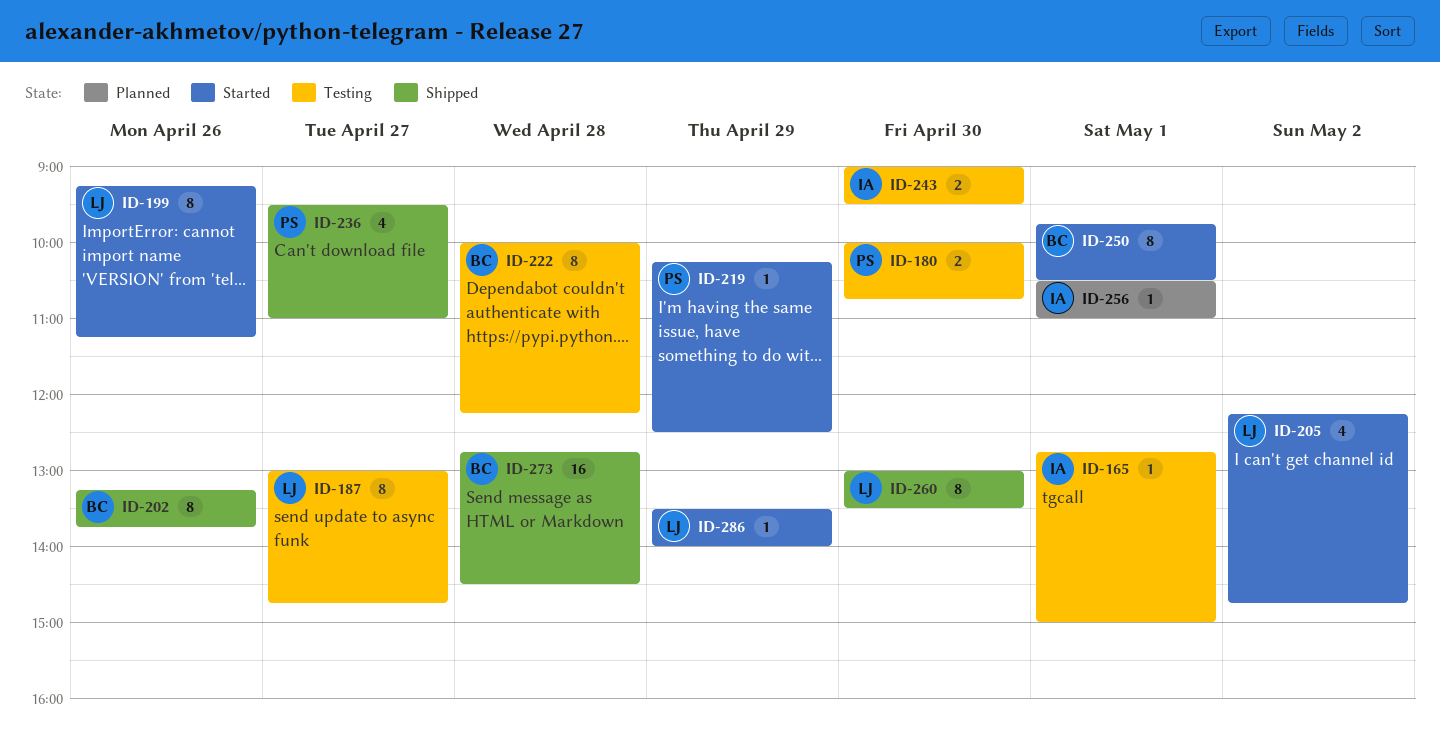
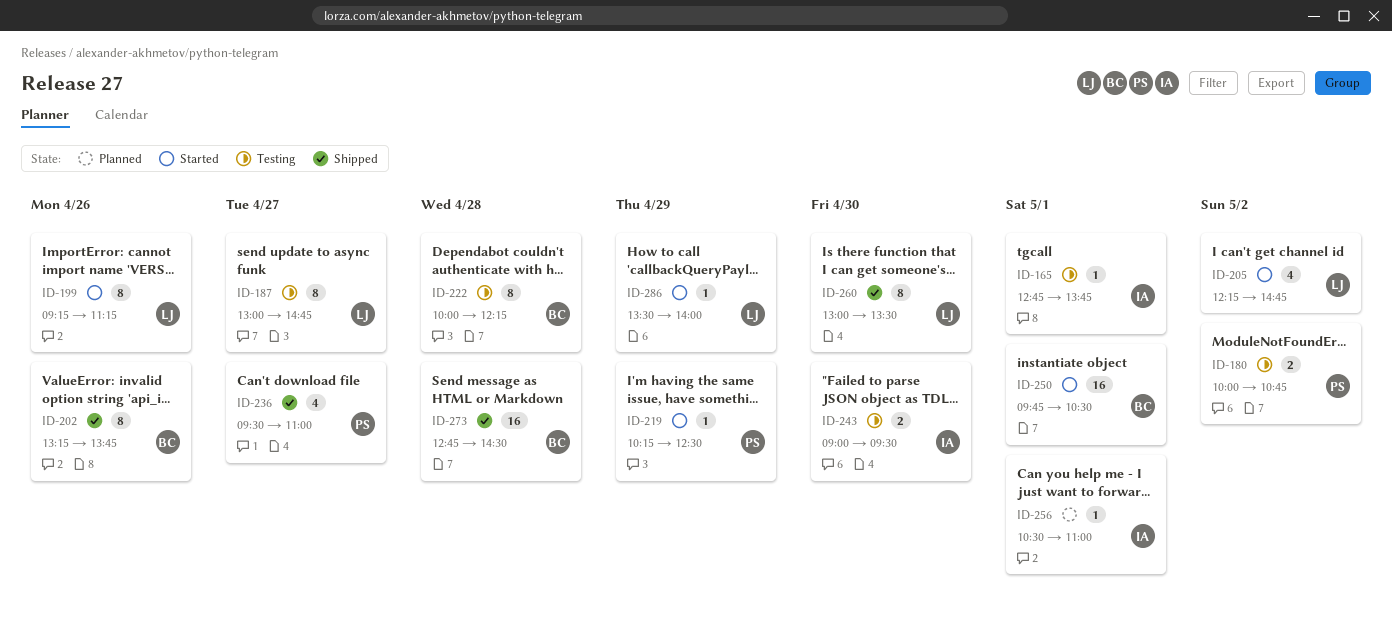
ID-165, ends: 15:00 -> 13:45
ID-180, day: Apr 30 -> May 2
ID-250, estimate: 8 -> 16

